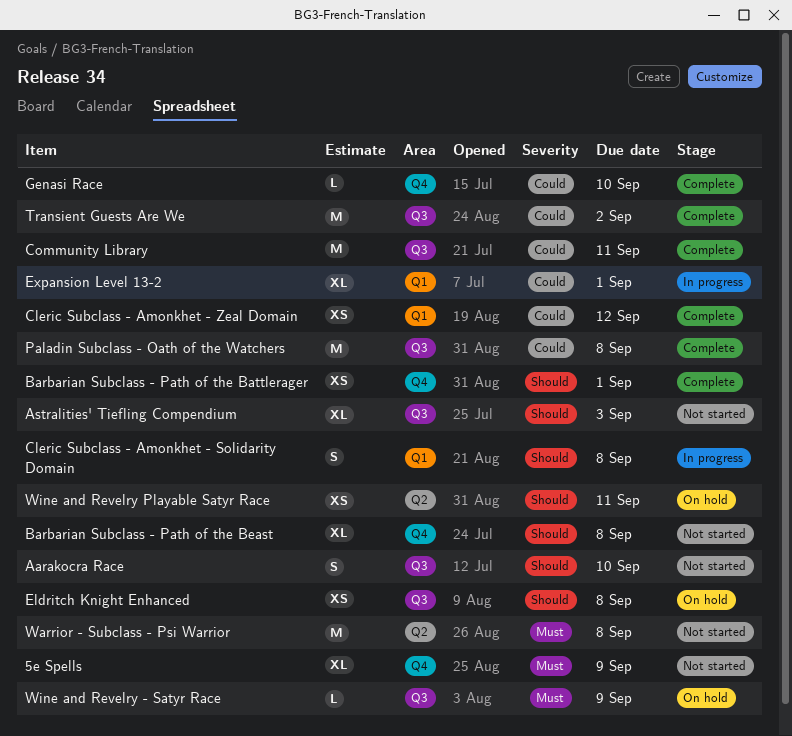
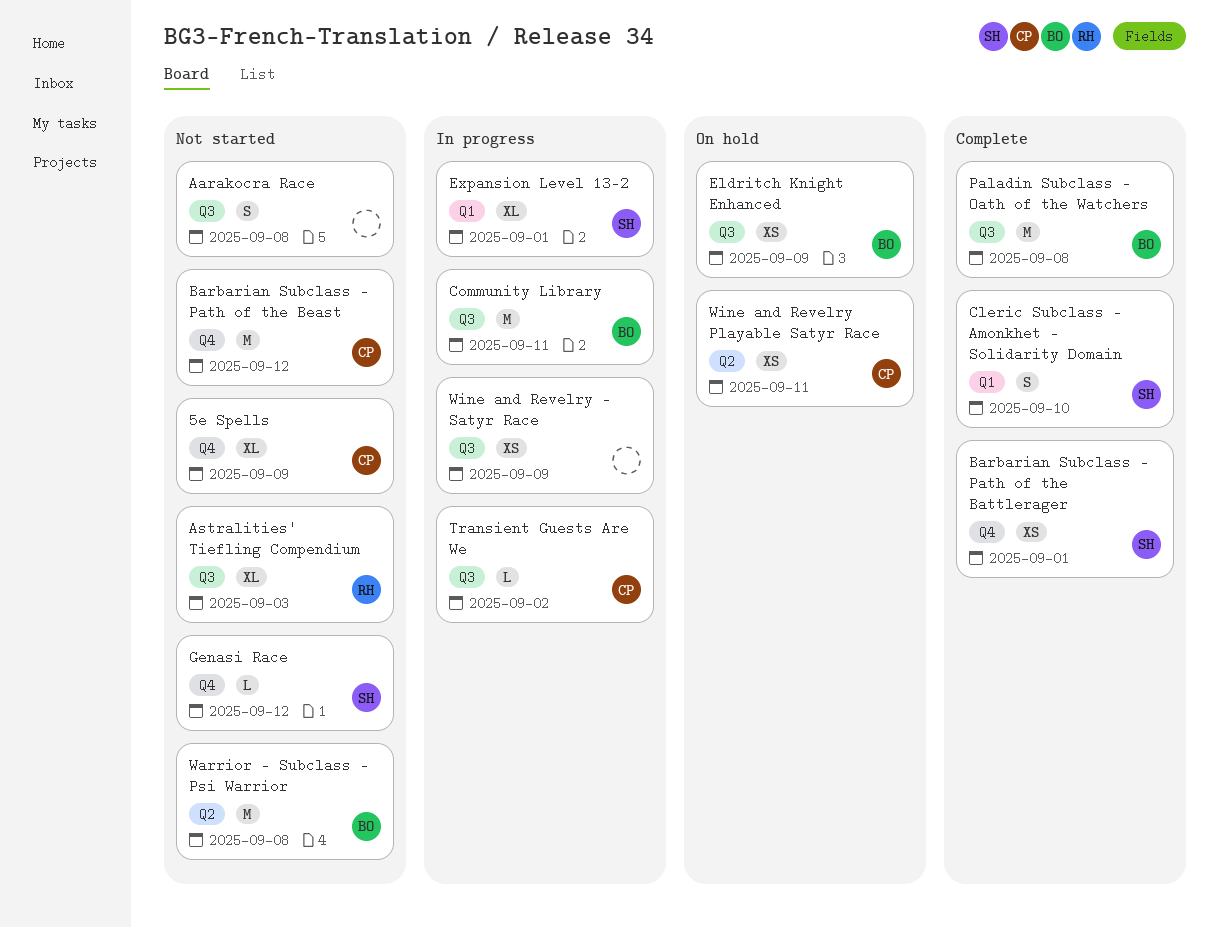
Aarakocra Race, due: Sep 10 -> Sep 8
Barbarian Subclass - Path of the Beast, estimate: XL -> M
Barbarian Subclass - Path of the Beast, due: Sep 8 -> Sep 12
Cleric Subclass - Amonkhet - Solidarity Domain, status: In progress -> Complete
Cleric Subclass - Amonkhet - Solidarity Domain, due: Sep 8 -> Sep 10
Cleric Subclass - Amonkhet - Zeal Domain: present -> none
Community Library, status: Complete -> In progress
Eldritch Knight Enhanced, due: Sep 8 -> Sep 9
Genasi Race, status: Complete -> Not started
Genasi Race, due: Sep 10 -> Sep 12
Transient Guests Are We, status: Complete -> In progress
Transient Guests Are We, estimate: M -> L
Wine and Revelry - Satyr Race, status: On hold -> In progress
Wine and Revelry - Satyr Race, estimate: L -> XS

